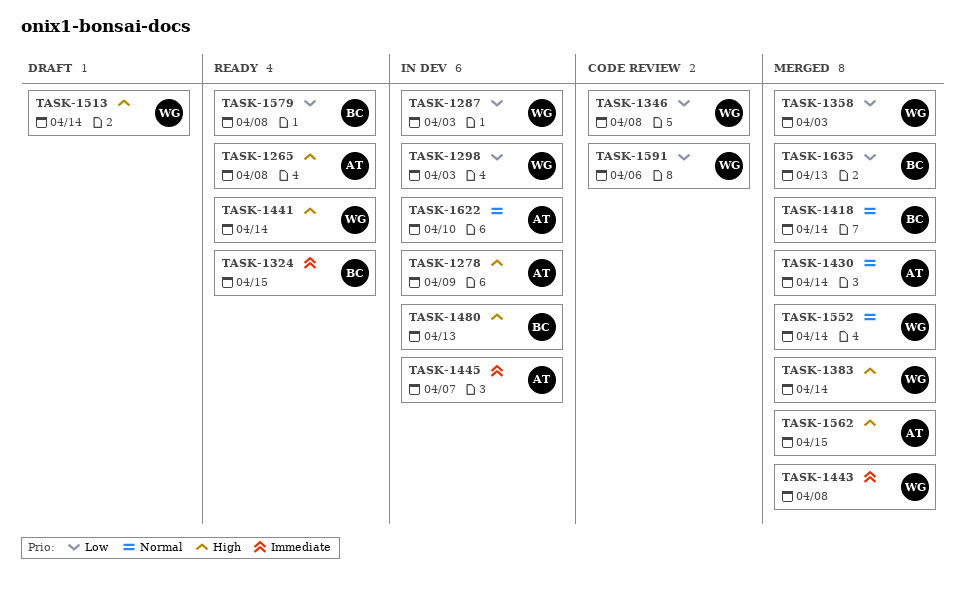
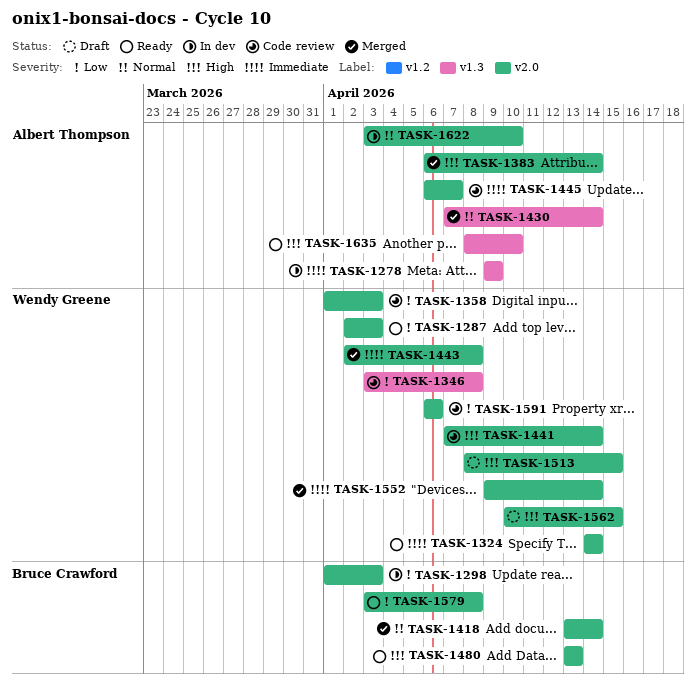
TASK-1265: present -> none
TASK-1278, priority: High -> Immediate
TASK-1287, status: In dev -> Ready
TASK-1298, owner: Wendy Greene -> Bruce Crawford
TASK-1324, owner: Bruce Crawford -> Wendy Greene
TASK-1324, due: Apr 15 -> Apr 14
TASK-1358, status: Merged -> Code review
TASK-1383, owner: Wendy Greene -> Albert Thompson
TASK-1441, status: Ready -> Code review
TASK-1445, status: In dev -> Code review
TASK-1480, status: In dev -> Ready
TASK-1513, due: Apr 14 -> Apr 15
TASK-1552, priority: Normal -> Immediate
TASK-1562, status: Merged -> Draft
TASK-1562, owner: Albert Thompson -> Wendy Greene
TASK-1635, status: Merged -> Ready
TASK-1635, owner: Bruce Crawford -> Albert Thompson
TASK-1635, priority: Low -> High
TASK-1635, due: Apr 13 -> Apr 10

